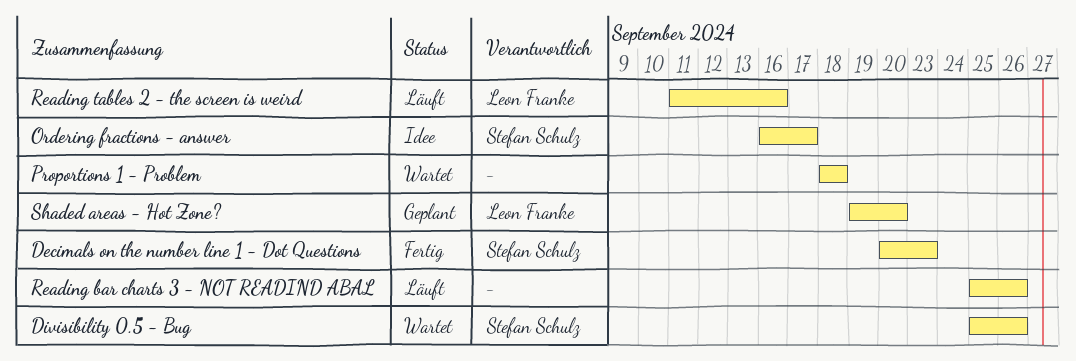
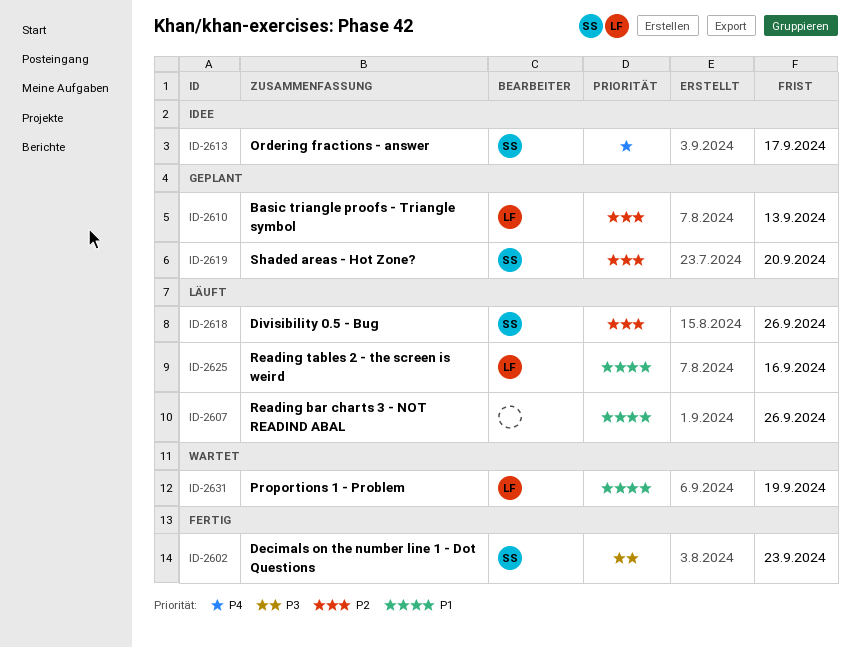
Basic triangle proofs - Triangle symbol: none -> present
Divisibility 0.5 - Bug, status: Wartet -> Läuft
Proportions 1 - Problem, owner: none -> Leon Franke
Proportions 1 - Problem, due: Sep 18 -> Sep 19
Shaded areas - Hot Zone?, owner: Leon Franke -> Stefan Schulz

